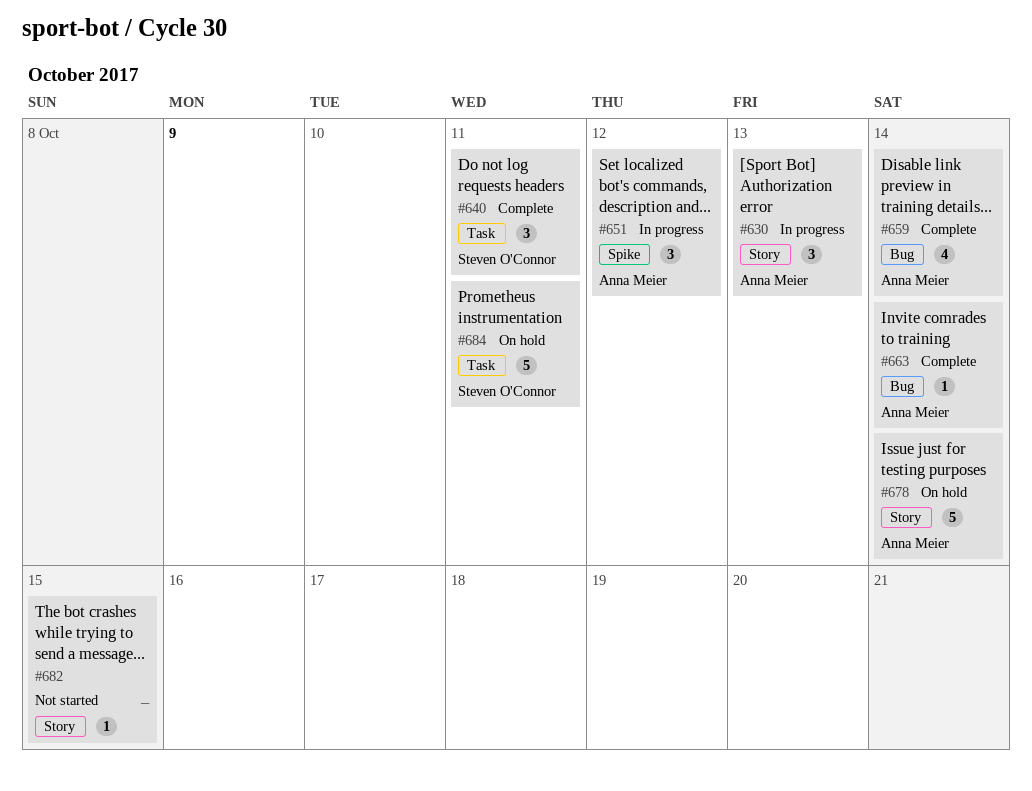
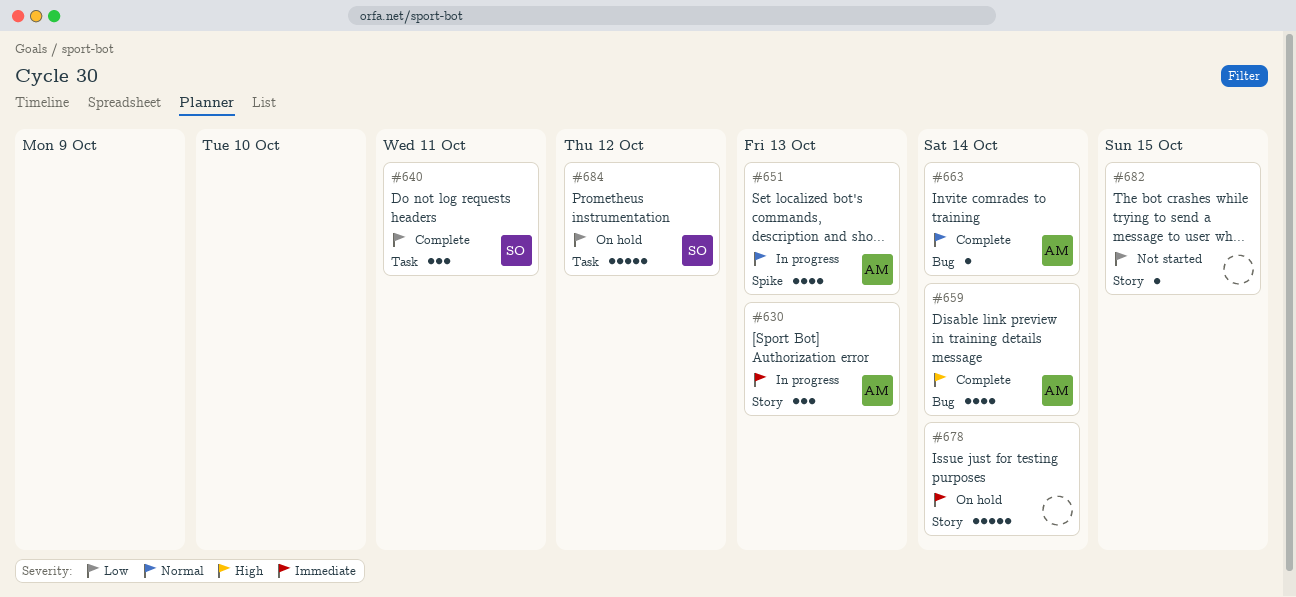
#651, estimate: 3 -> 4
#651, due: Oct 12 -> Oct 13
#678, owner: Anna Meier -> none
#684, due: Oct 11 -> Oct 12

